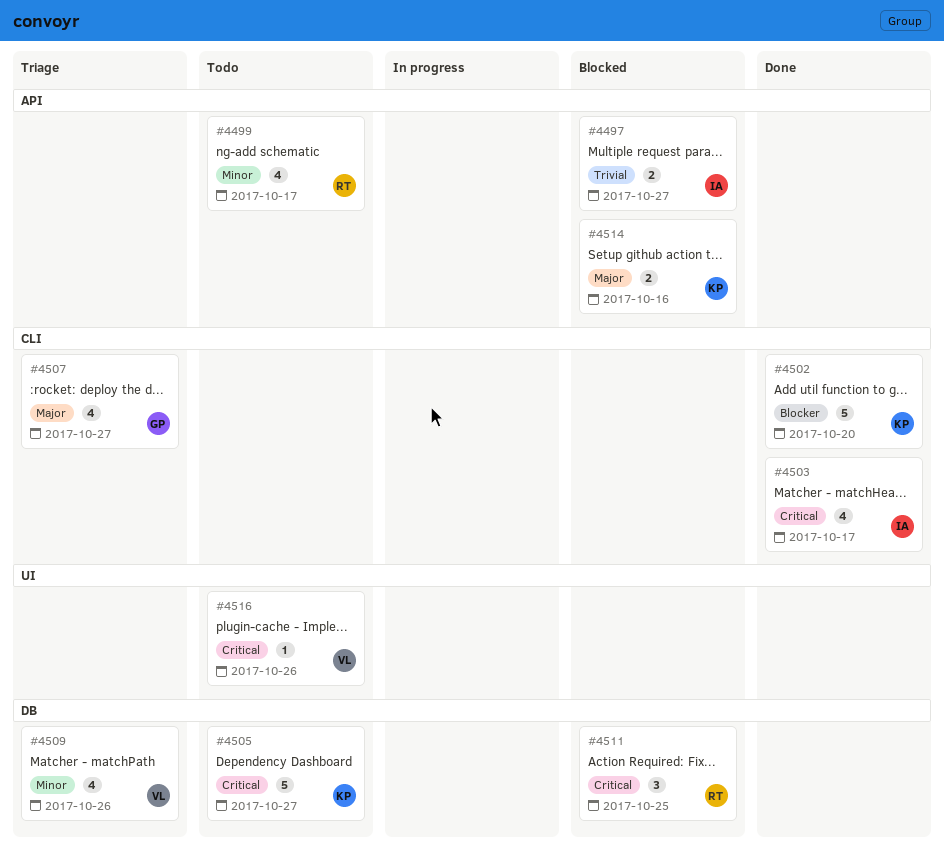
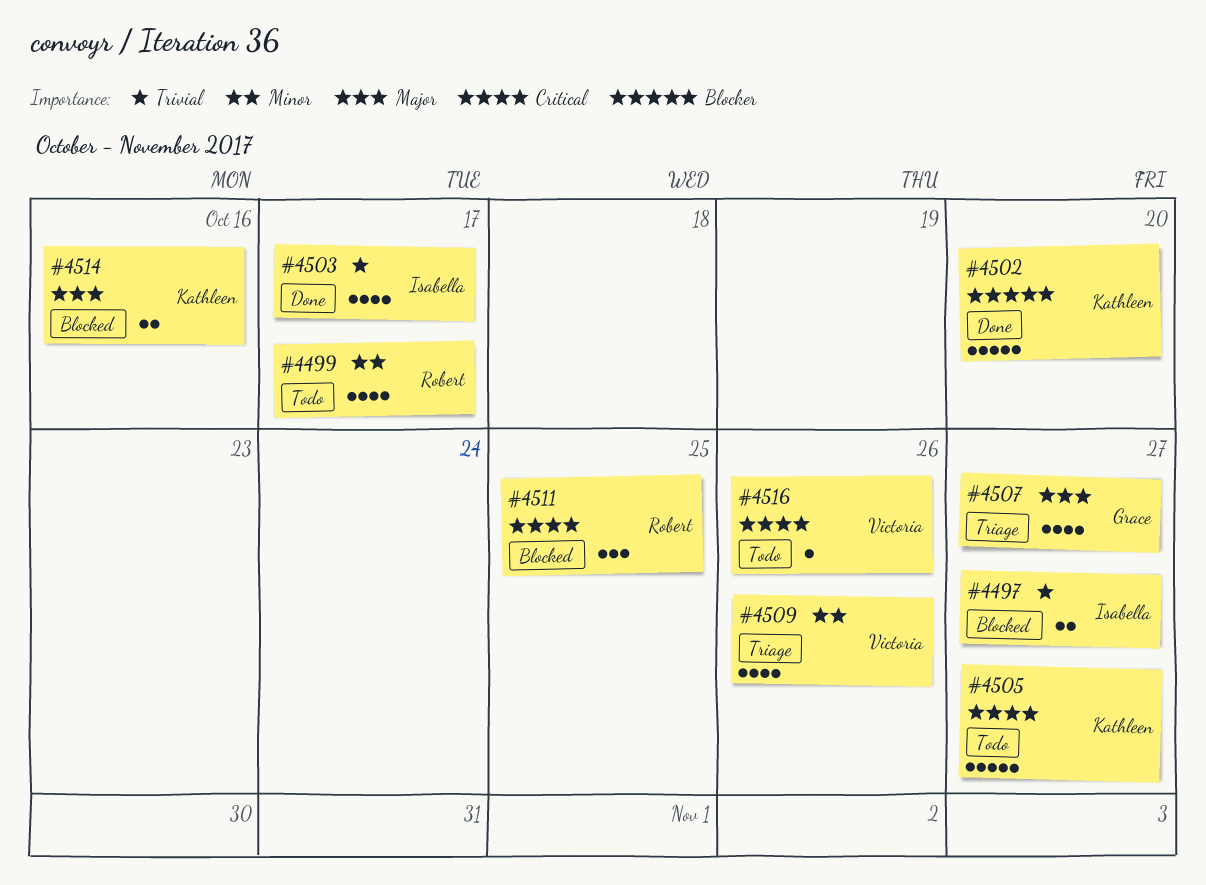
#4503, priority: Critical -> Trivial

